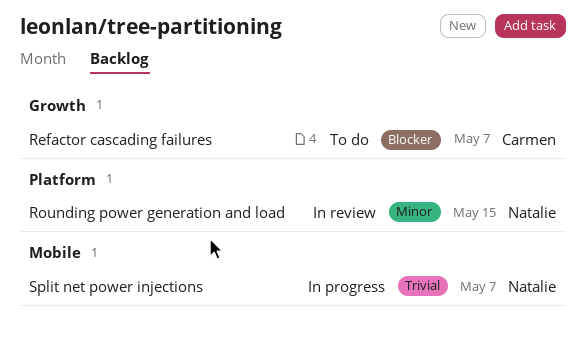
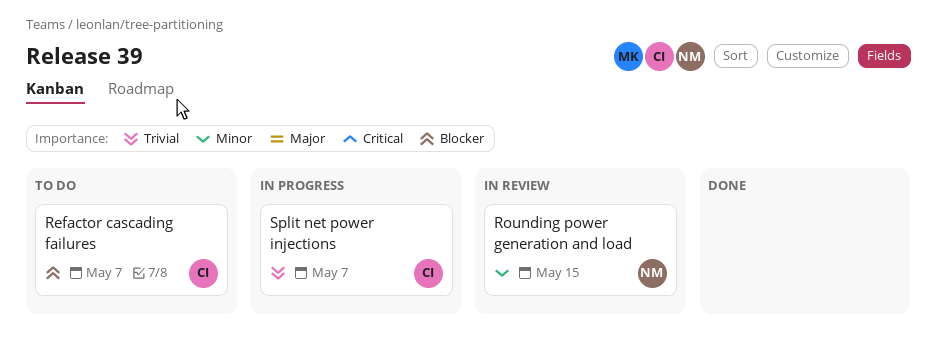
Split net power injections, owner: Natalie -> Carmen

